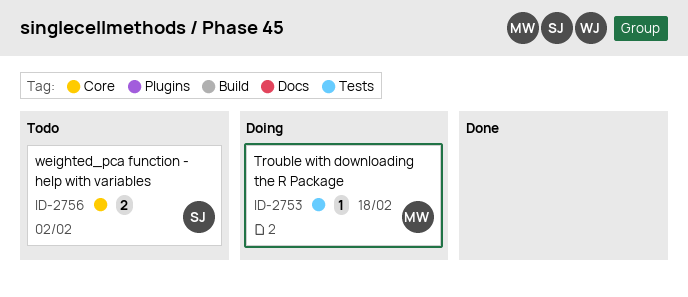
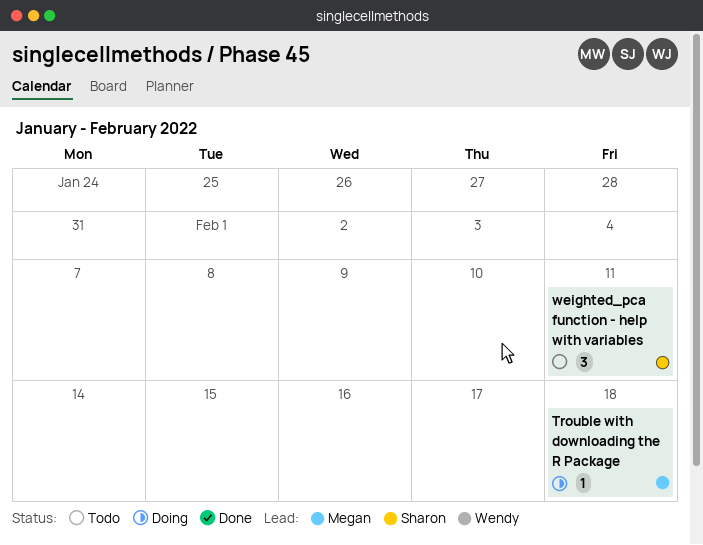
weighted_pca function - help with variables, estimate: 2 -> 3
weighted_pca function - help with variables, due: Feb 2 -> Feb 11

